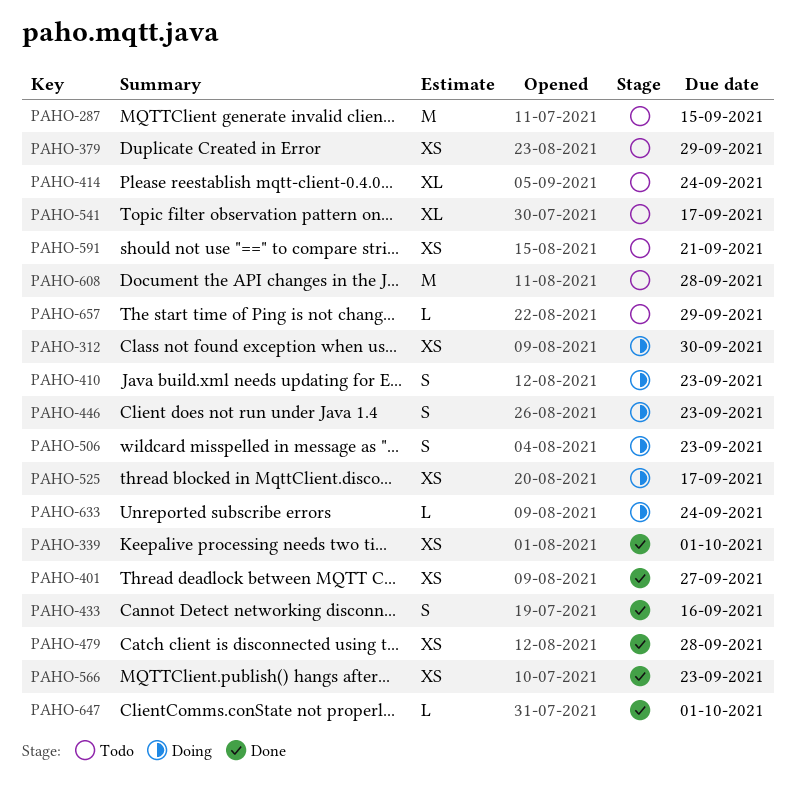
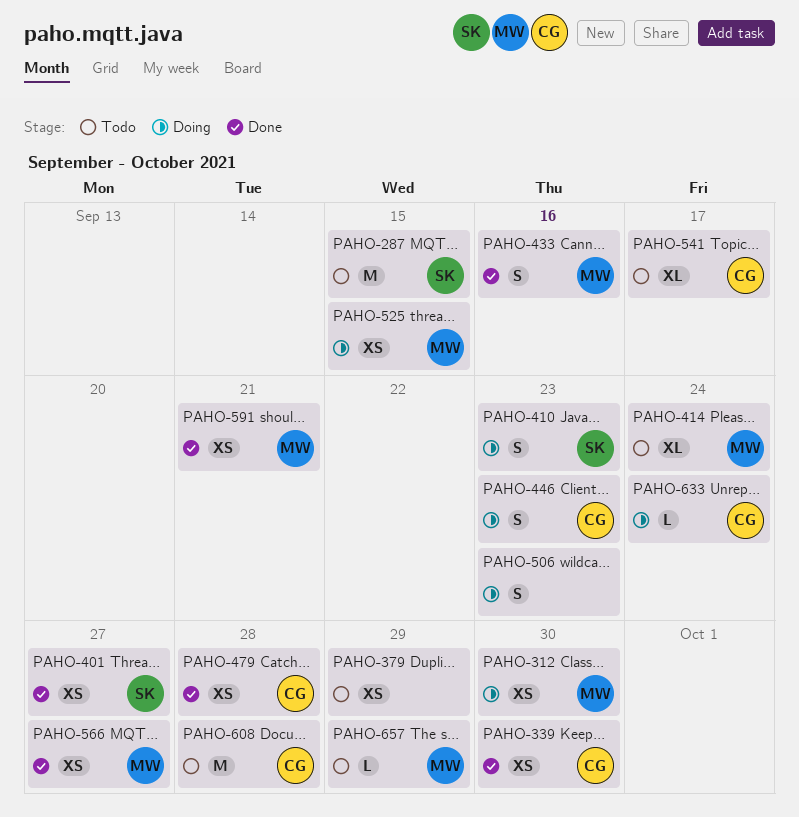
PAHO-339, due: Oct 1 -> Sep 30
PAHO-525, due: Sep 17 -> Sep 15
PAHO-566, due: Sep 23 -> Sep 27
PAHO-591, status: Todo -> Done
PAHO-647: present -> none

